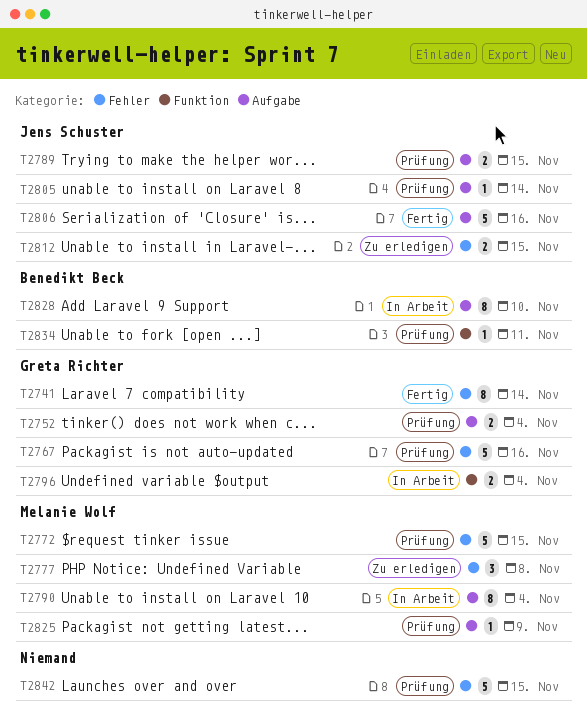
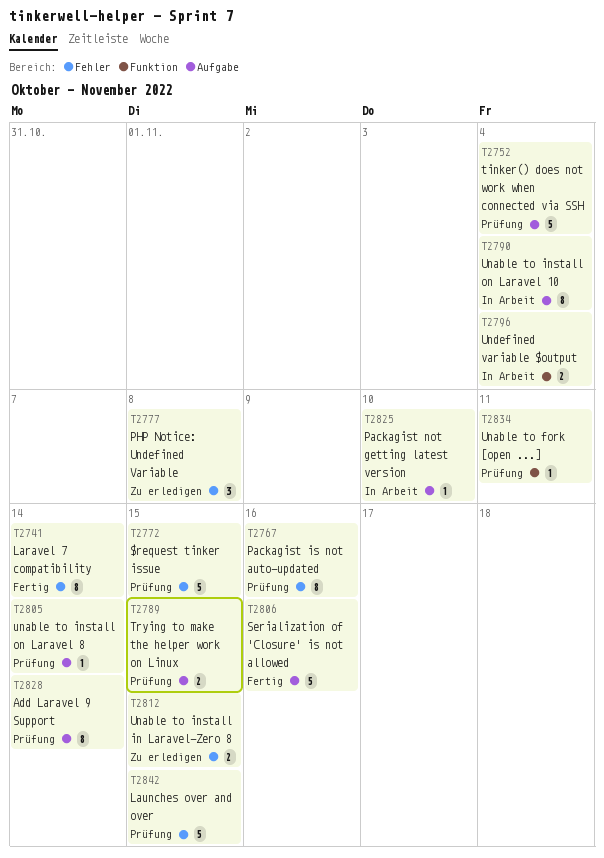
T2752, estimate: 2 -> 5
T2767, estimate: 5 -> 8
T2825, status: Prüfung -> In Arbeit
T2825, due: Nov 9 -> Nov 10
T2828, status: In Arbeit -> Prüfung
T2828, due: Nov 10 -> Nov 14

